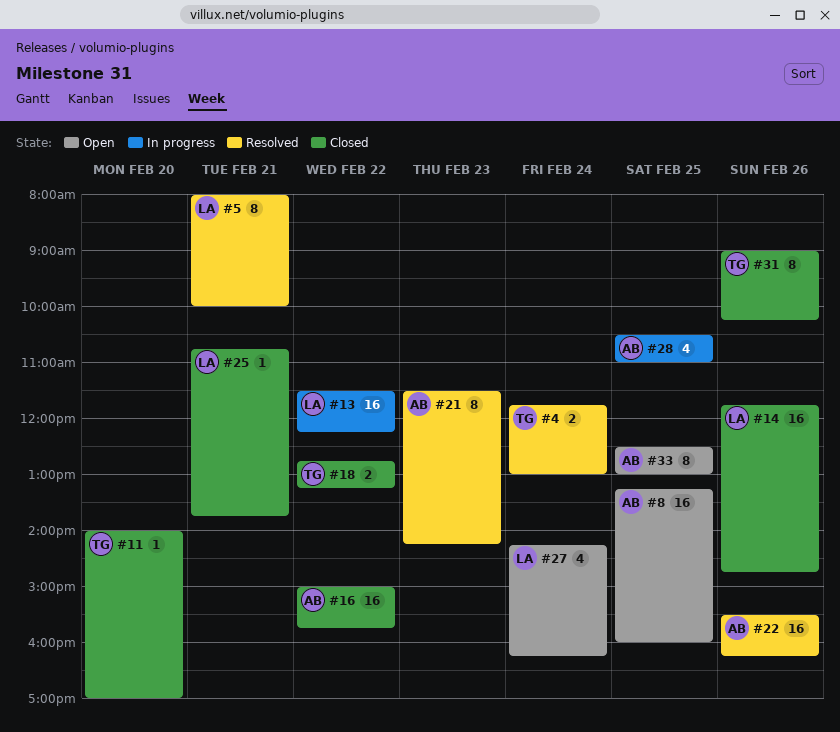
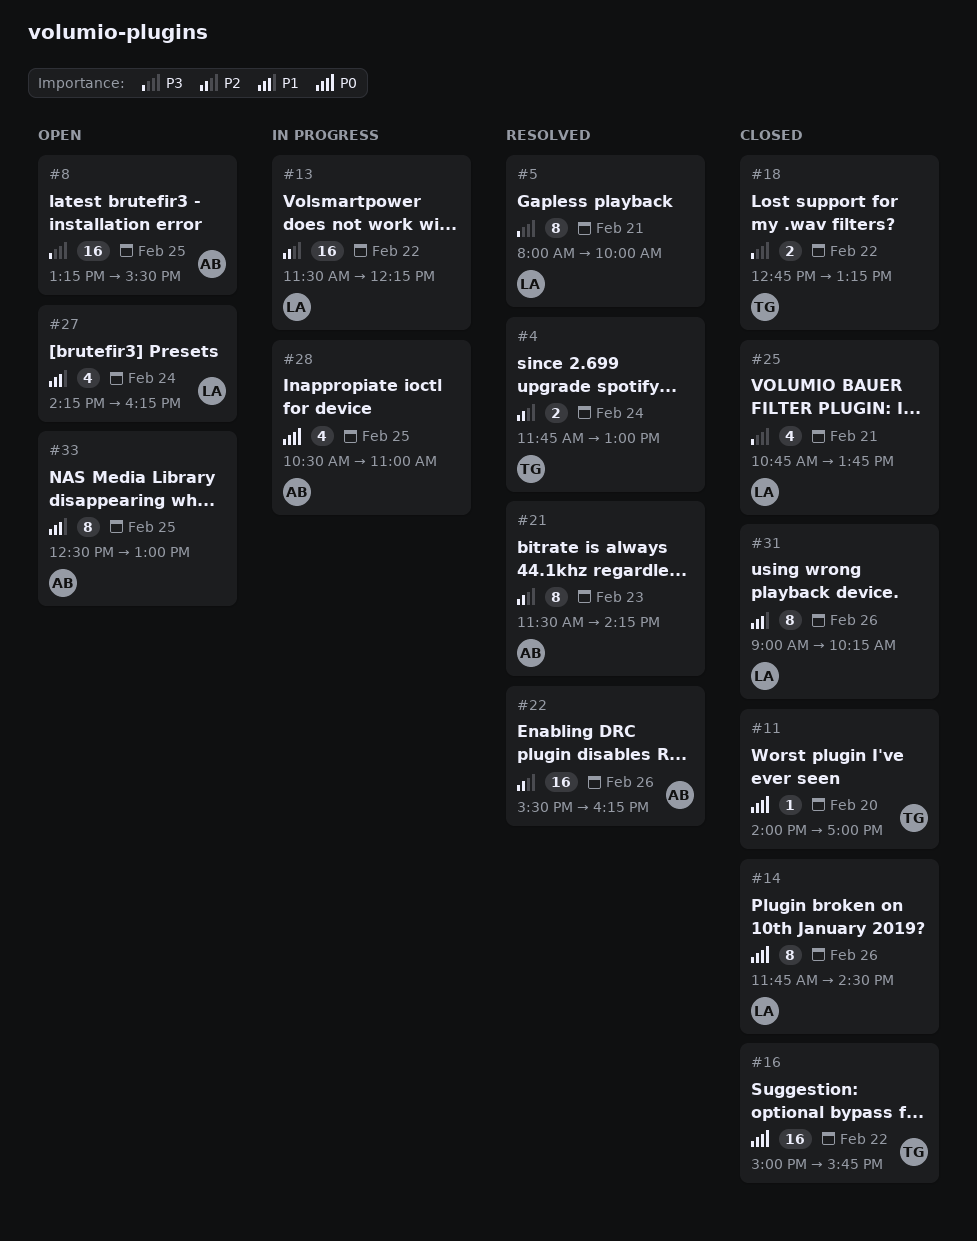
#8, ends: 16:00 -> 15:30
#14, estimate: 16 -> 8
#14, ends: 14:45 -> 14:30
#16, owner: AB -> TG
#25, estimate: 1 -> 4
#31, owner: TG -> LA

